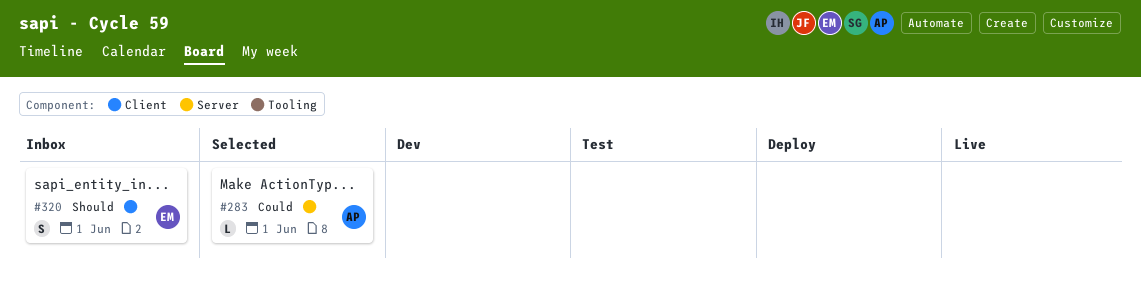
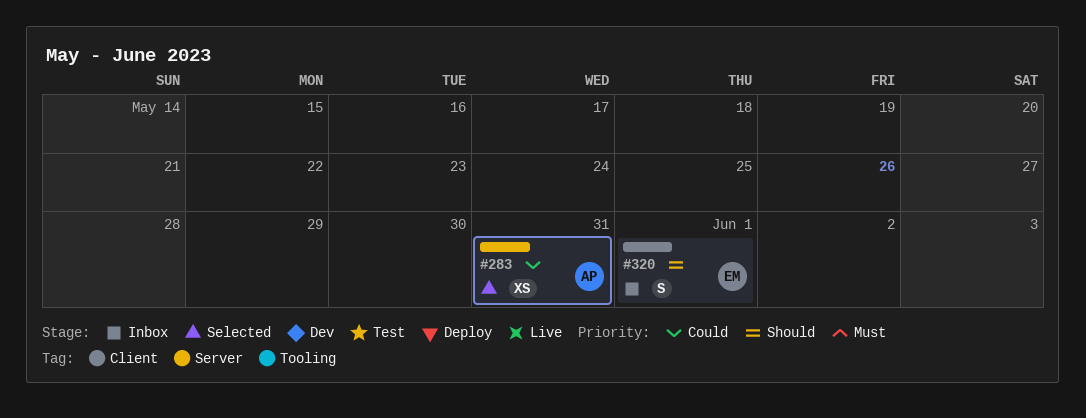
#283, estimate: L -> XS
#283, due: Jun 1 -> May 31

